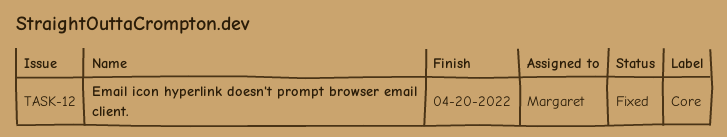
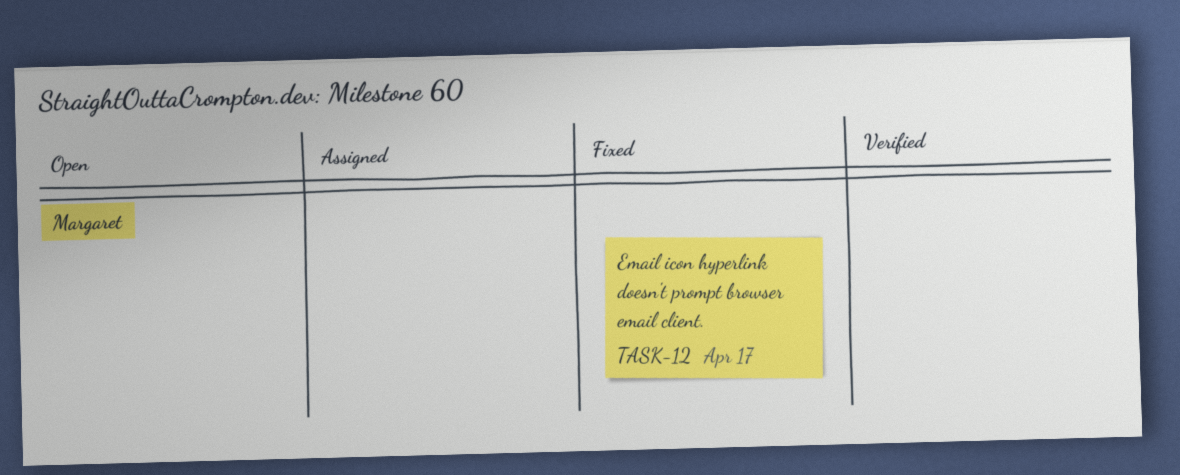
TASK-12, due: Apr 20 -> Apr 17

